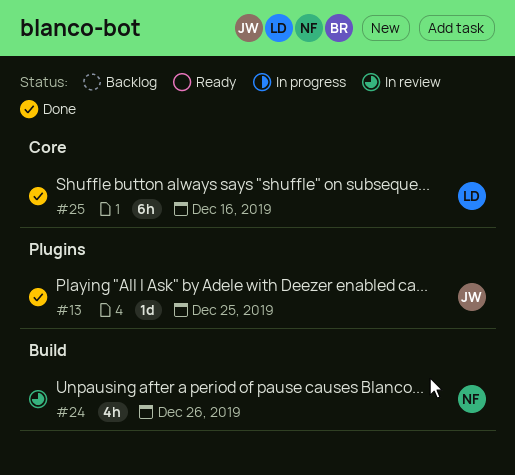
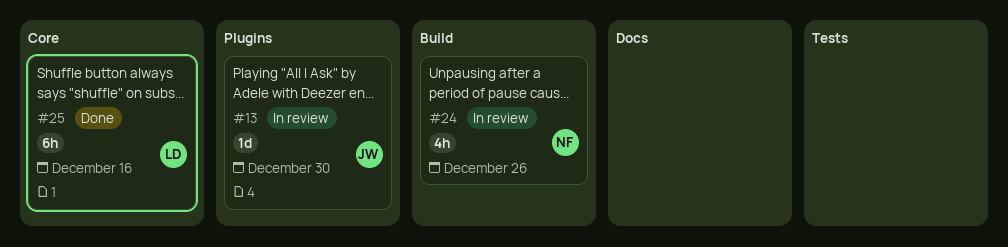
#13, status: Done -> In review
#13, due: Dec 25 -> Dec 30

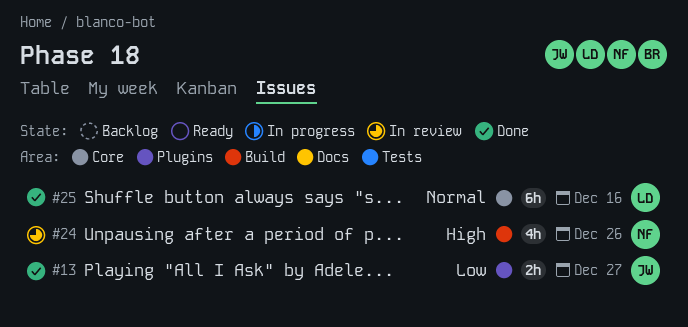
#13, status: In review -> Done
#13, estimate: 1d -> 2h
#13, due: Dec 30 -> Dec 27

